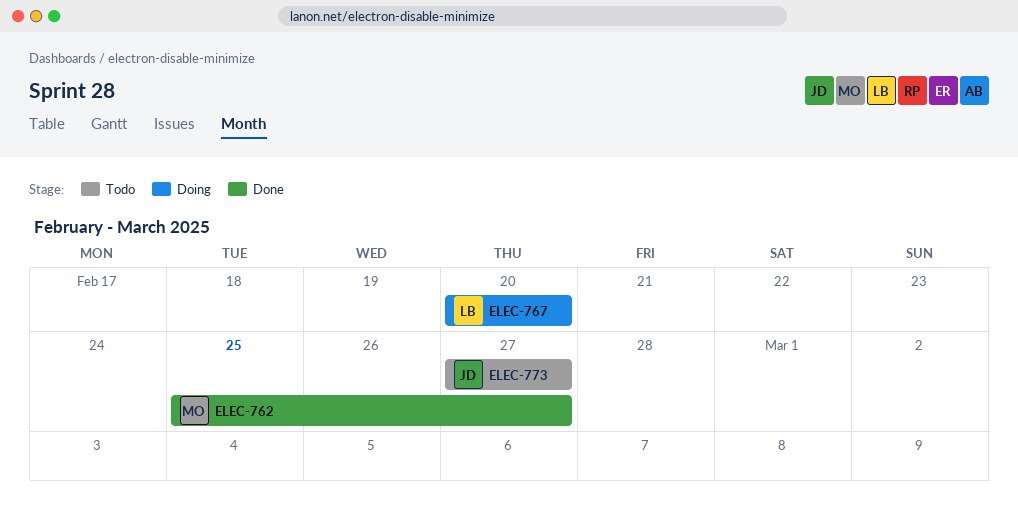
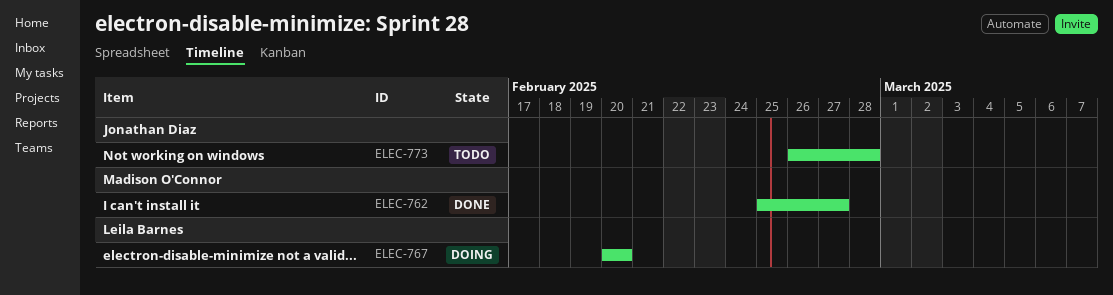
ELEC-773, start: Feb 27 -> Feb 26
ELEC-773, due: Feb 27 -> Feb 28

